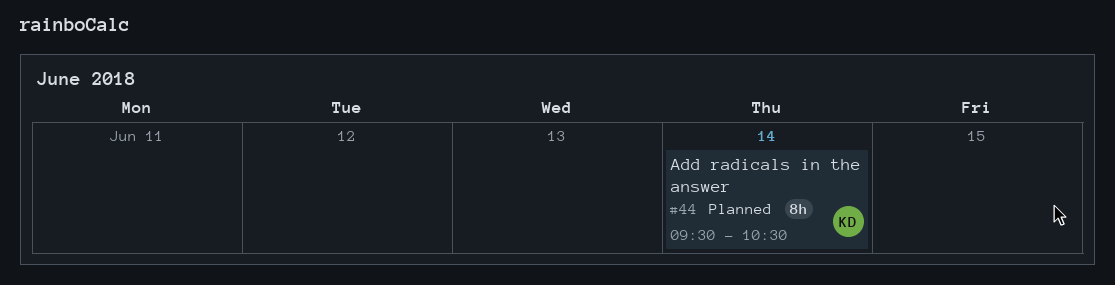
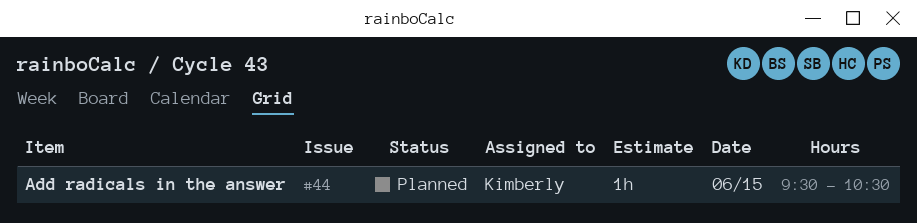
#44, estimate: 8h -> 1h
#44, day: Jun 14 -> Jun 15

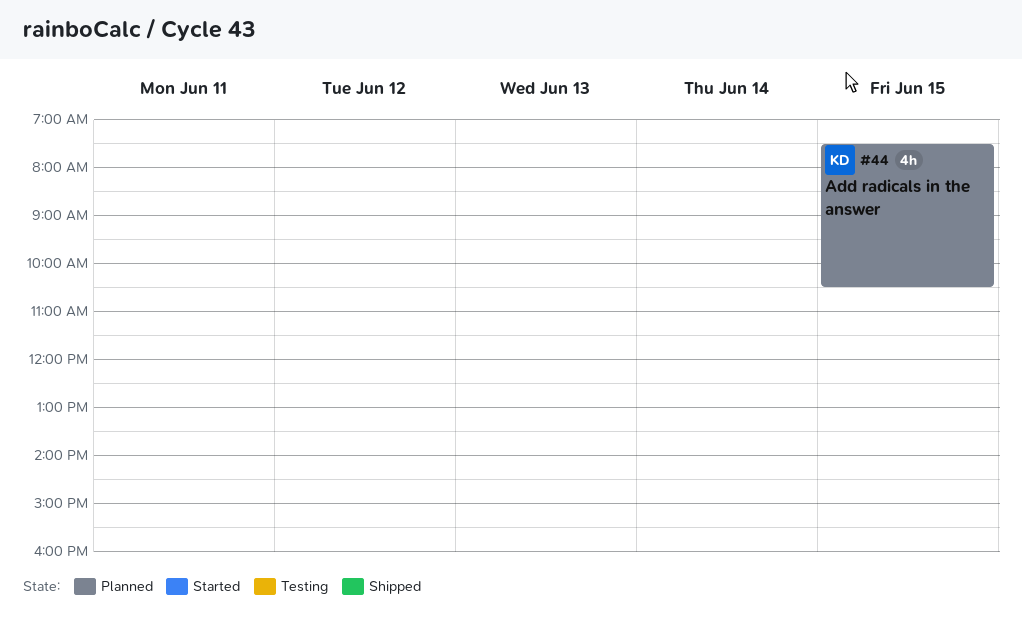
#44, estimate: 1h -> 4h
#44, begins: 09:30 -> 07:30

